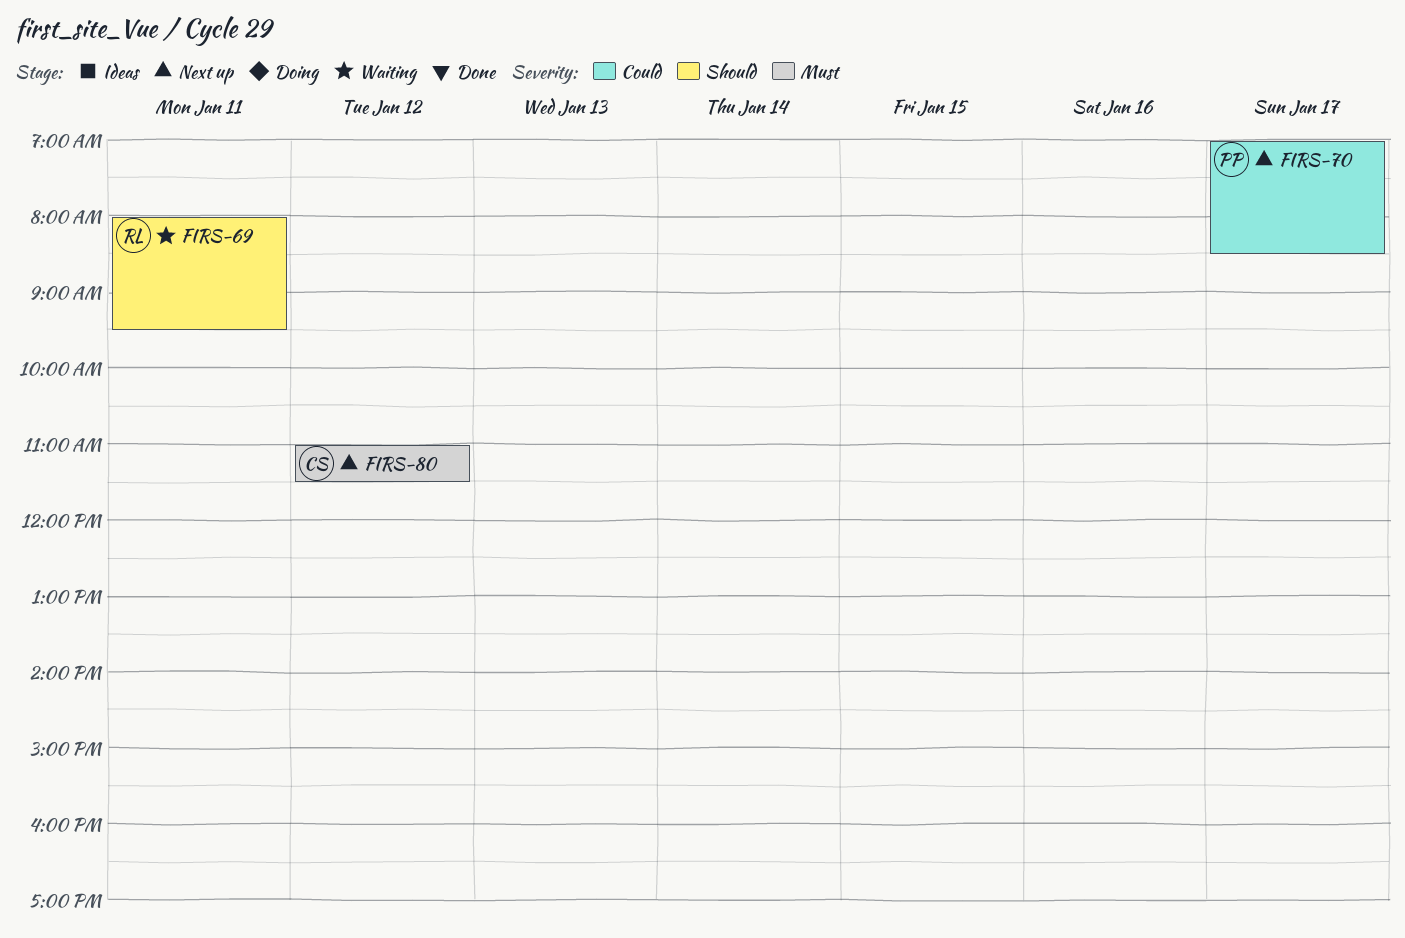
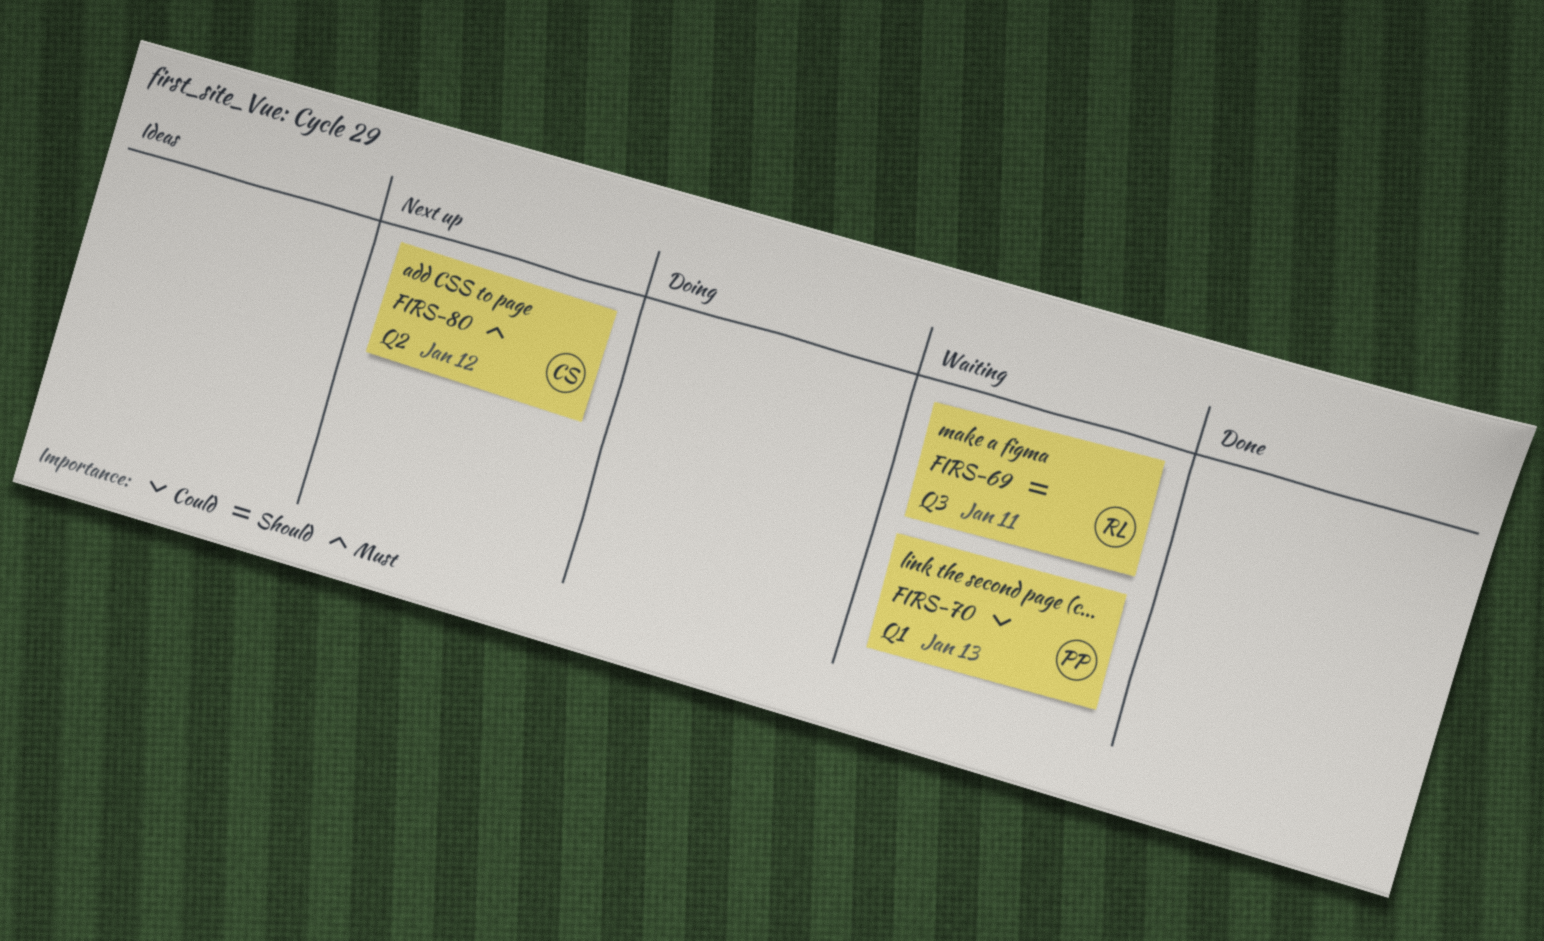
FIRS-70, status: Next up -> Waiting
FIRS-70, day: Jan 17 -> Jan 13

